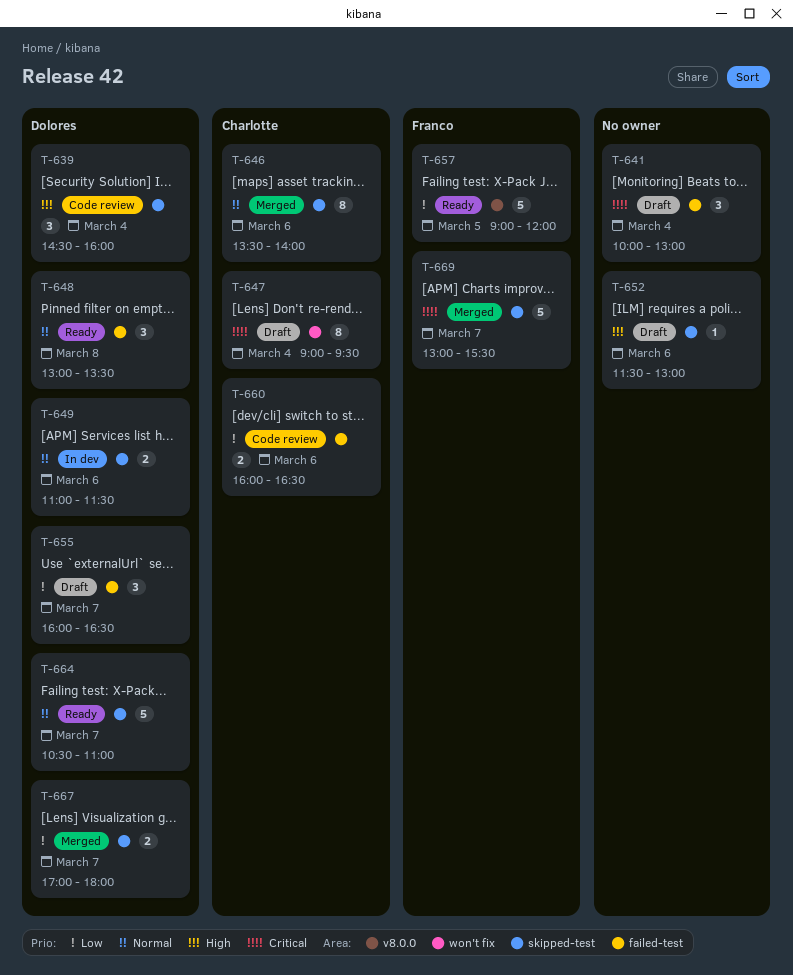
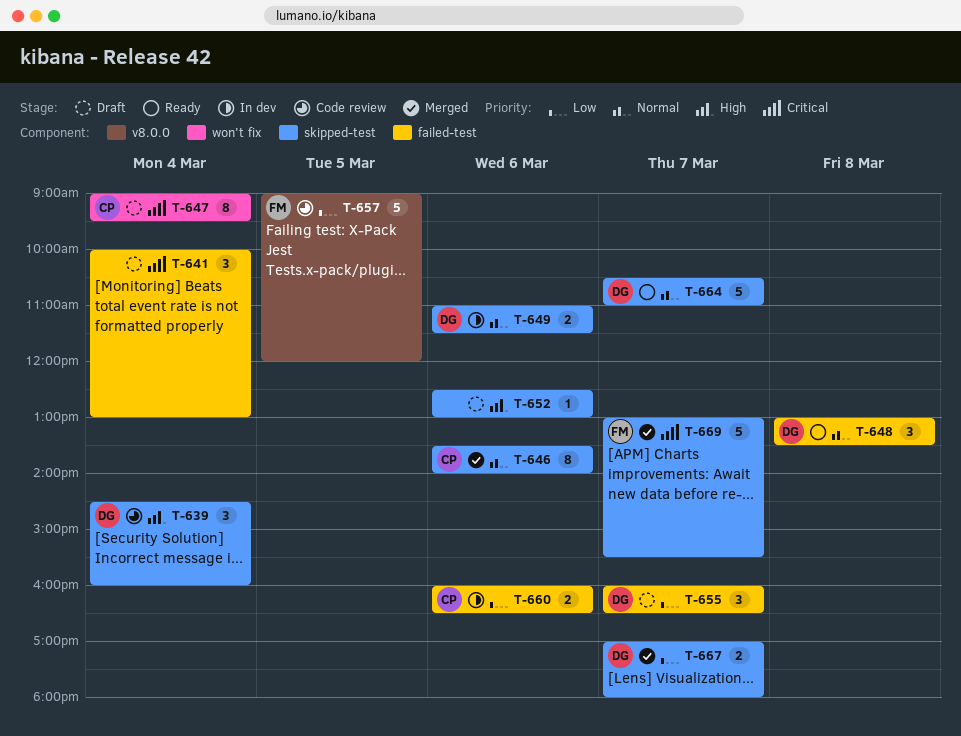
T-652, begins: 11:30 -> 12:30
T-657, status: Ready -> Code review
T-660, status: Code review -> In dev

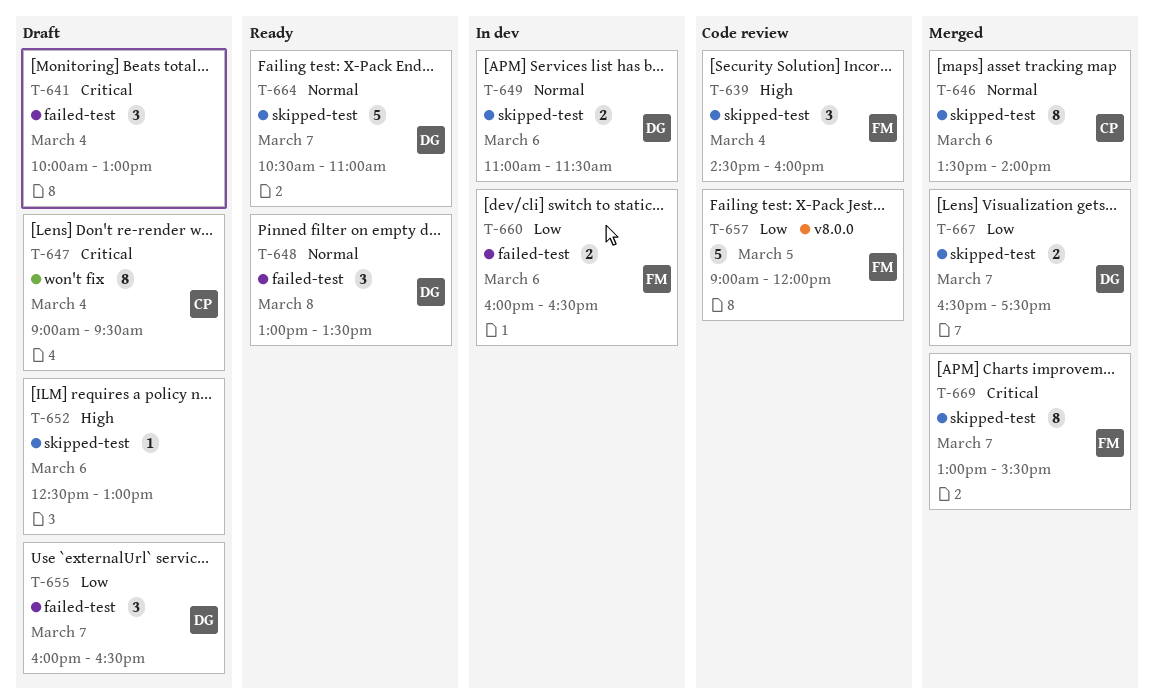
T-639, owner: DG -> FM
T-660, owner: CP -> FM
T-667, begins: 17:00 -> 16:30
T-667, ends: 18:00 -> 17:30
T-669, estimate: 5 -> 8

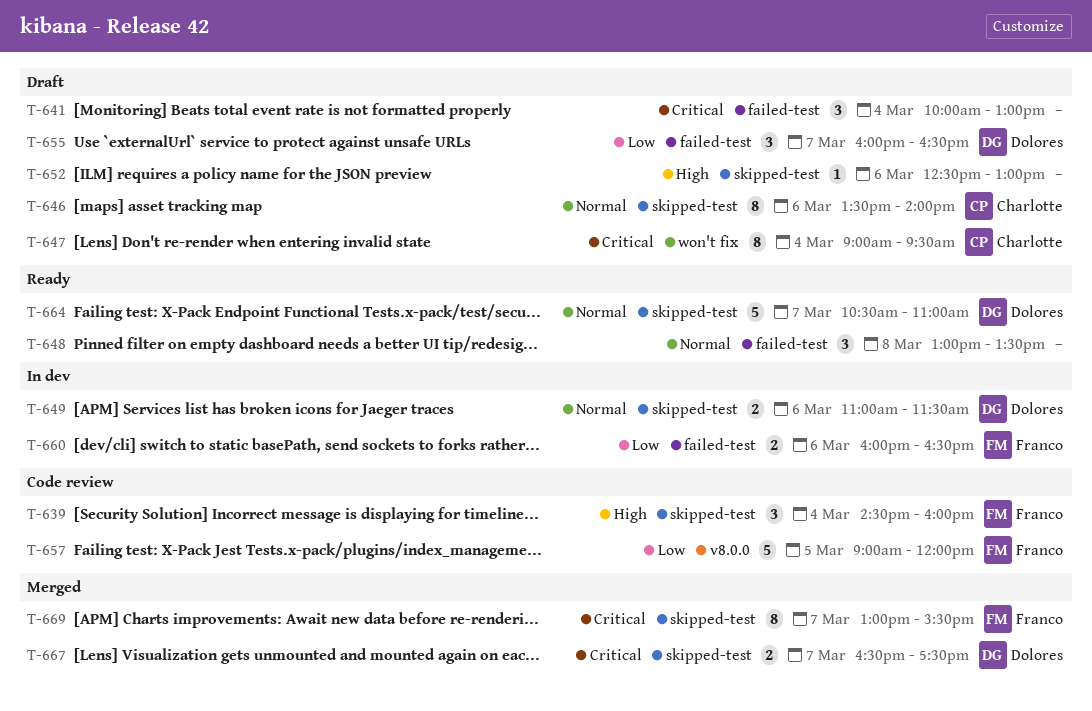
T-646, status: Merged -> Draft
T-648, owner: Dolores -> none
T-667, priority: Low -> Critical

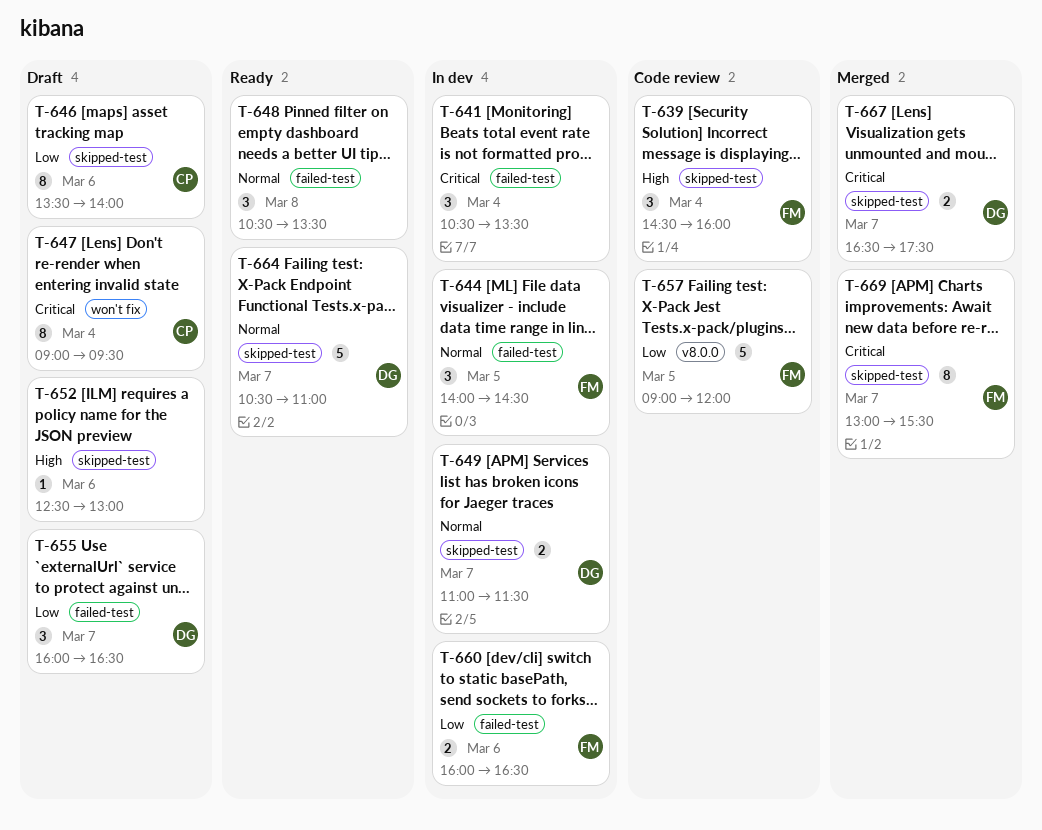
T-641, status: Draft -> In dev
T-641, begins: 10:00 -> 10:30
T-641, ends: 13:00 -> 13:30
T-644: none -> present
T-646, priority: Normal -> Low
T-648, begins: 13:00 -> 10:30
T-649, day: Mar 6 -> Mar 7

